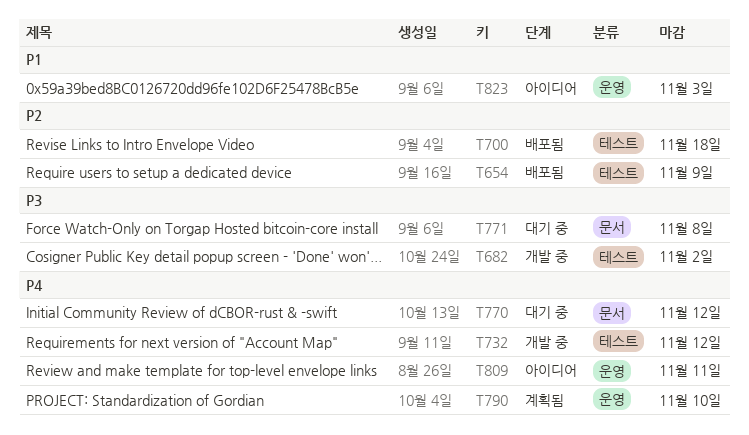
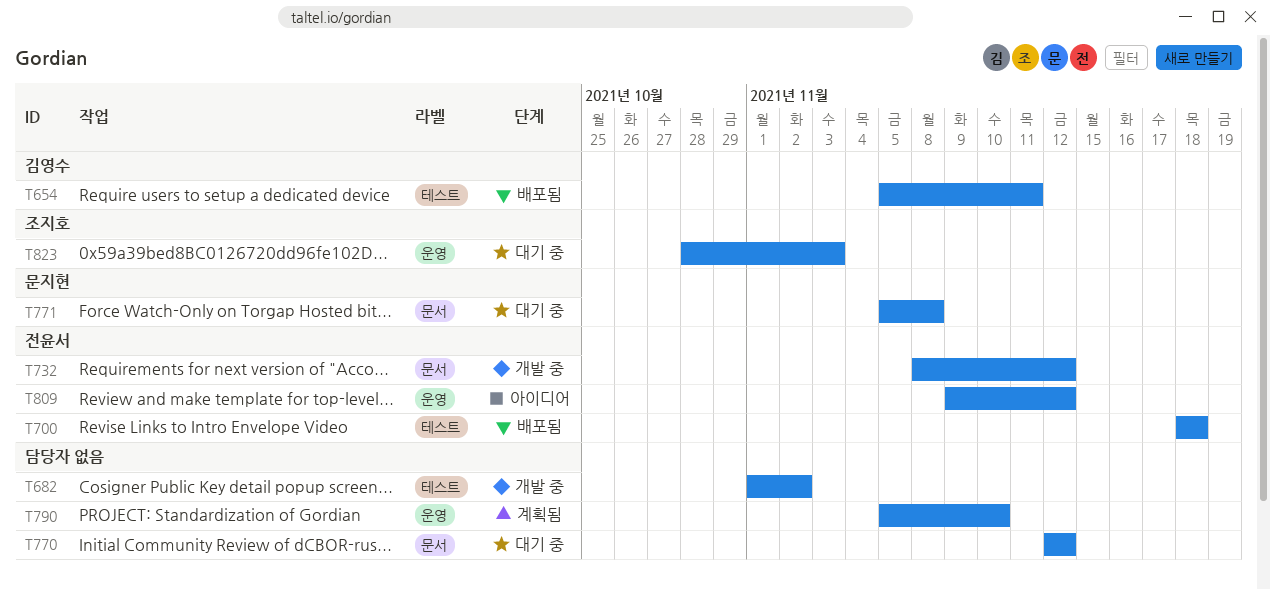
T654, due: Nov 9 -> Nov 11
T732, label: 테스트 -> 문서
T809, due: Nov 11 -> Nov 12
T823, status: 아이디어 -> 대기 중

